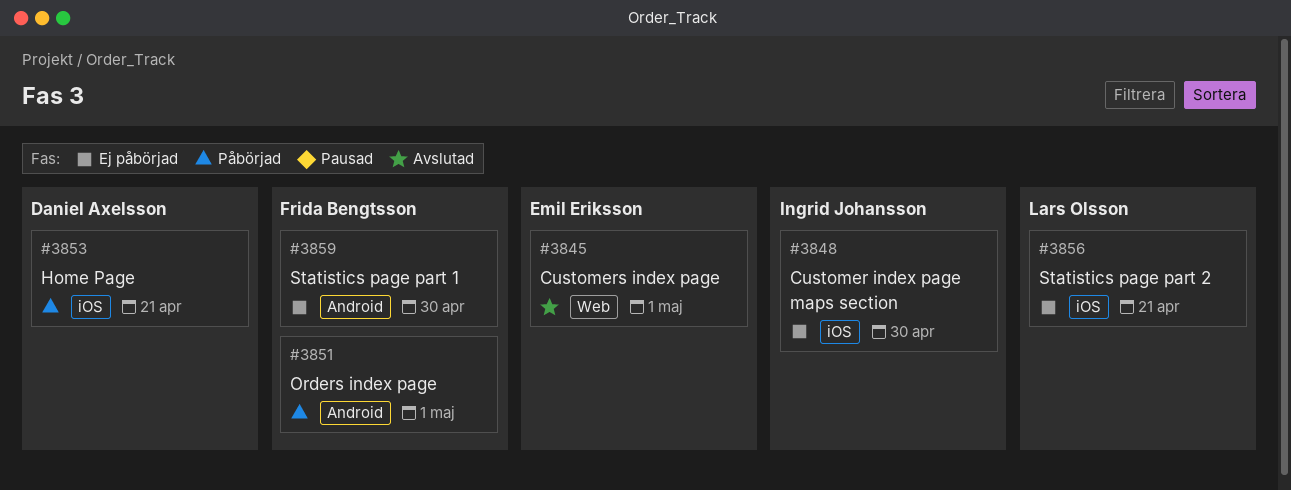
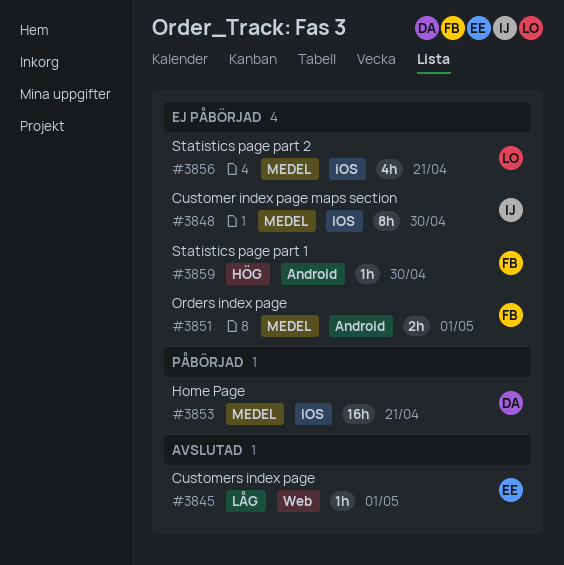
#3851, status: Påbörjad -> Ej påbörjad

